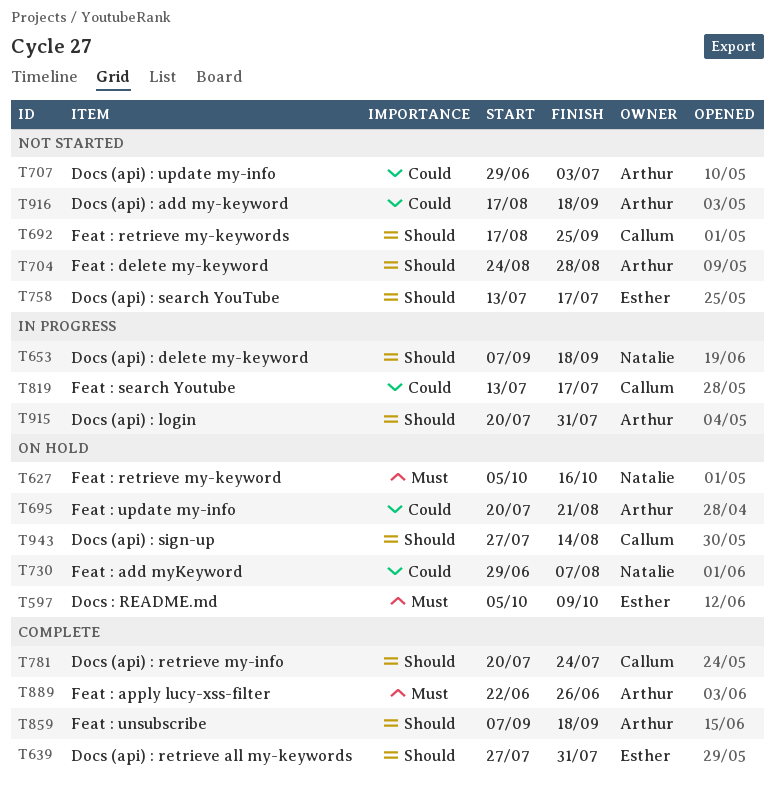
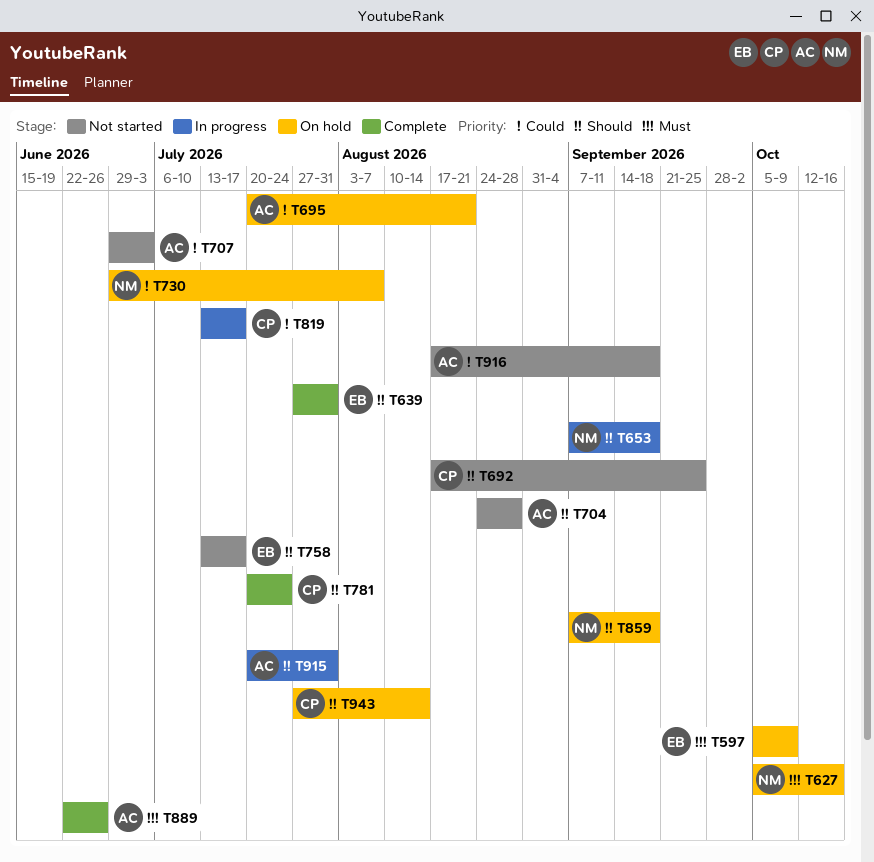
T859, status: Complete -> On hold
T859, owner: Arthur -> Natalie

